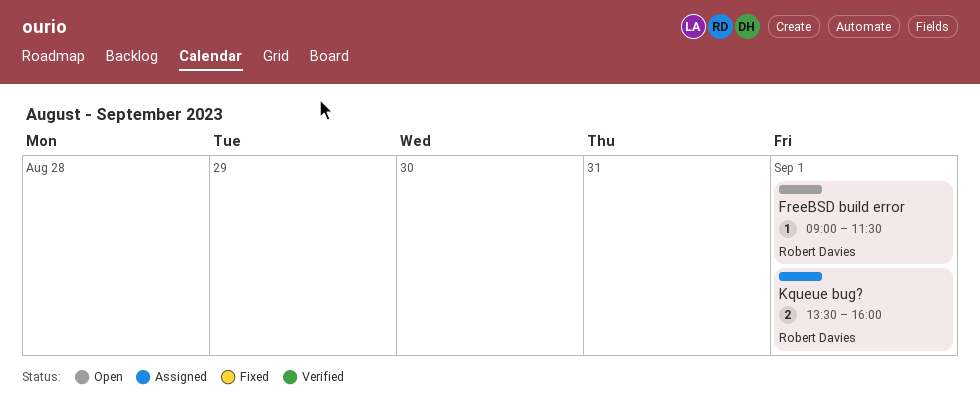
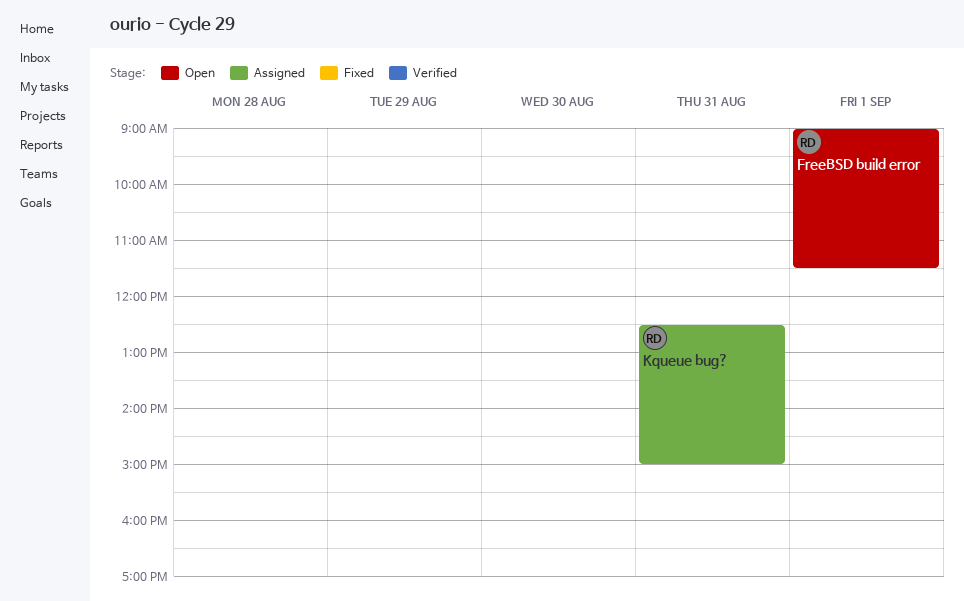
Kqueue bug?, day: Sep 1 -> Aug 31
Kqueue bug?, begins: 13:30 -> 12:30
Kqueue bug?, ends: 16:00 -> 15:00

